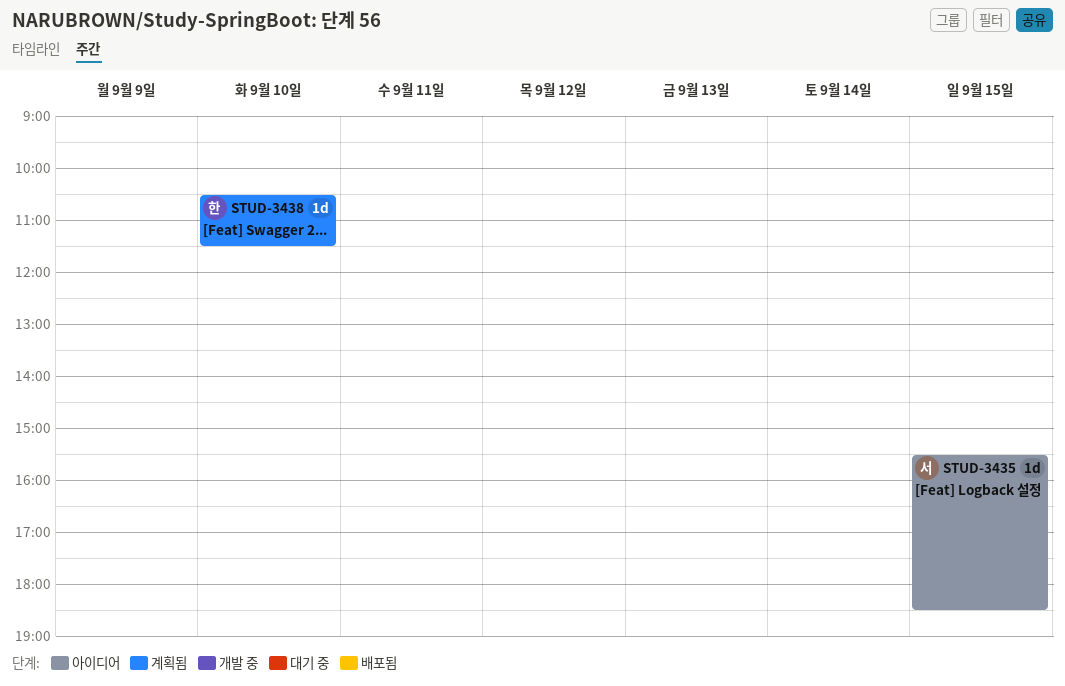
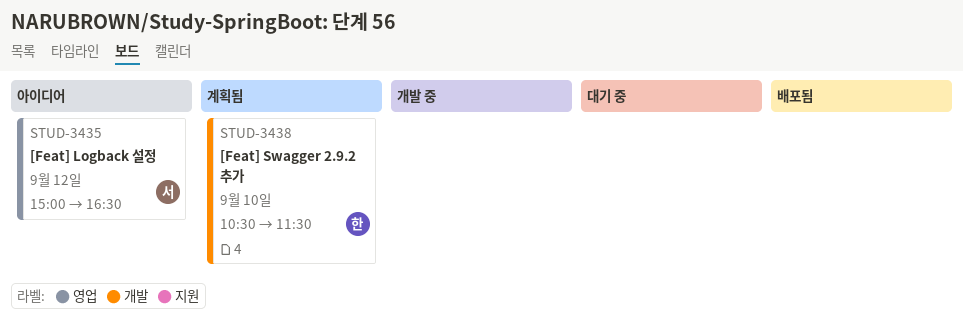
STUD-3435, day: Sep 15 -> Sep 12
STUD-3435, begins: 15:30 -> 15:00
STUD-3435, ends: 18:30 -> 16:30

